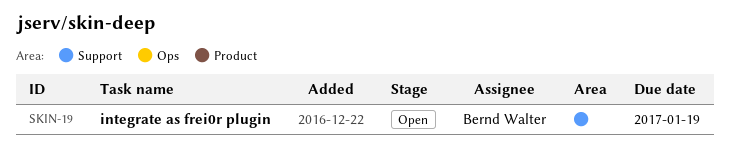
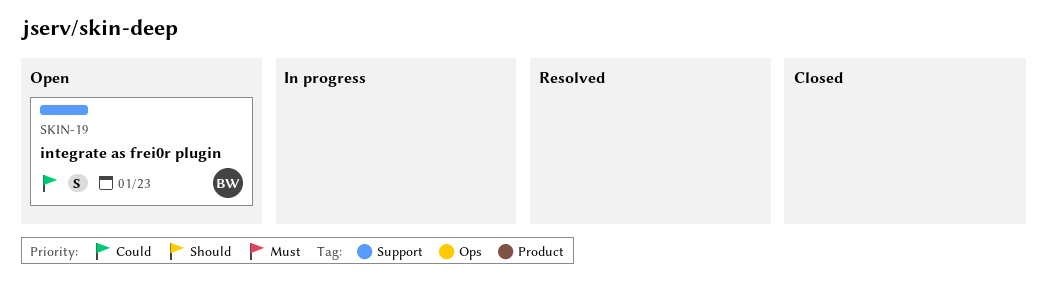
SKIN-19, due: Jan 19 -> Jan 23

